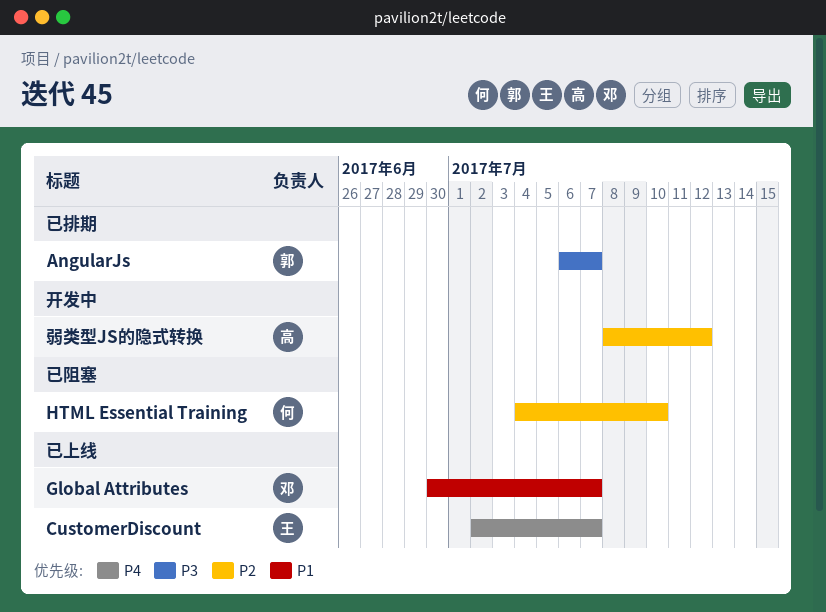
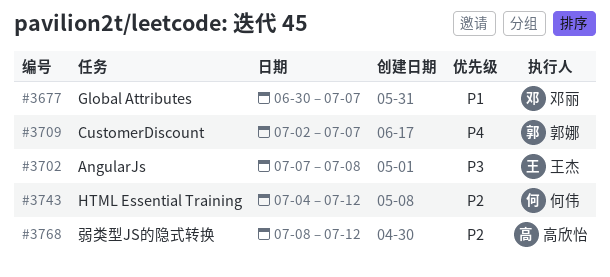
AngularJs, owner: 郭娜 -> 王杰
AngularJs, start: Jul 6 -> Jul 7
AngularJs, due: Jul 7 -> Jul 8
CustomerDiscount, owner: 王杰 -> 郭娜
HTML Essential Training, due: Jul 10 -> Jul 12

